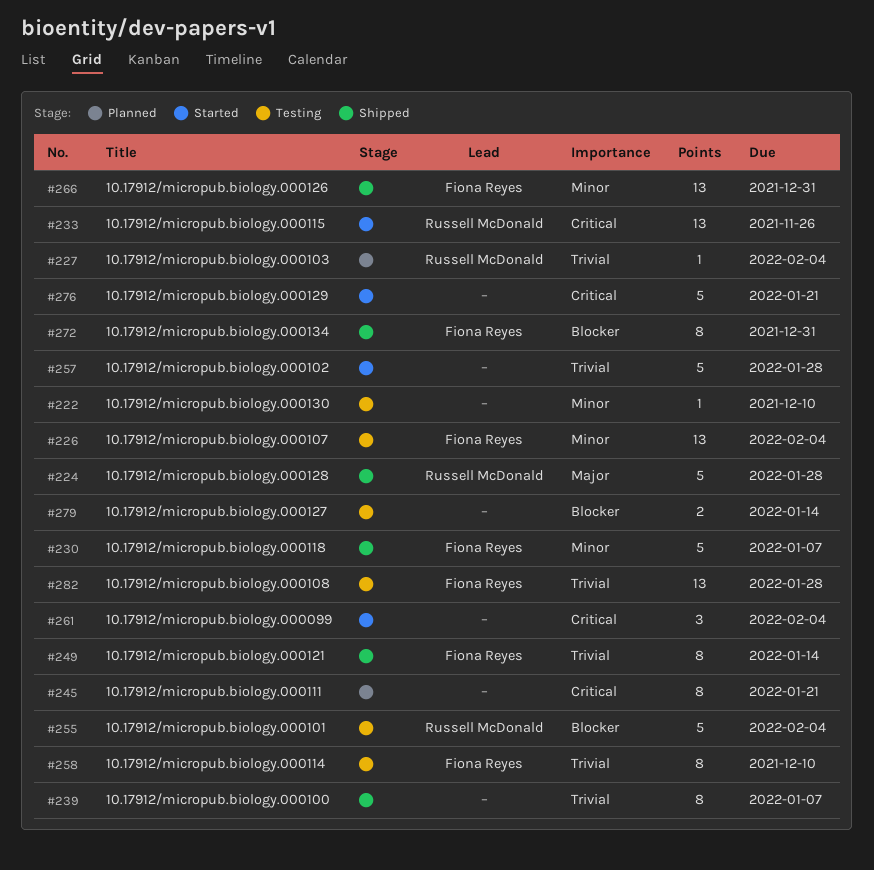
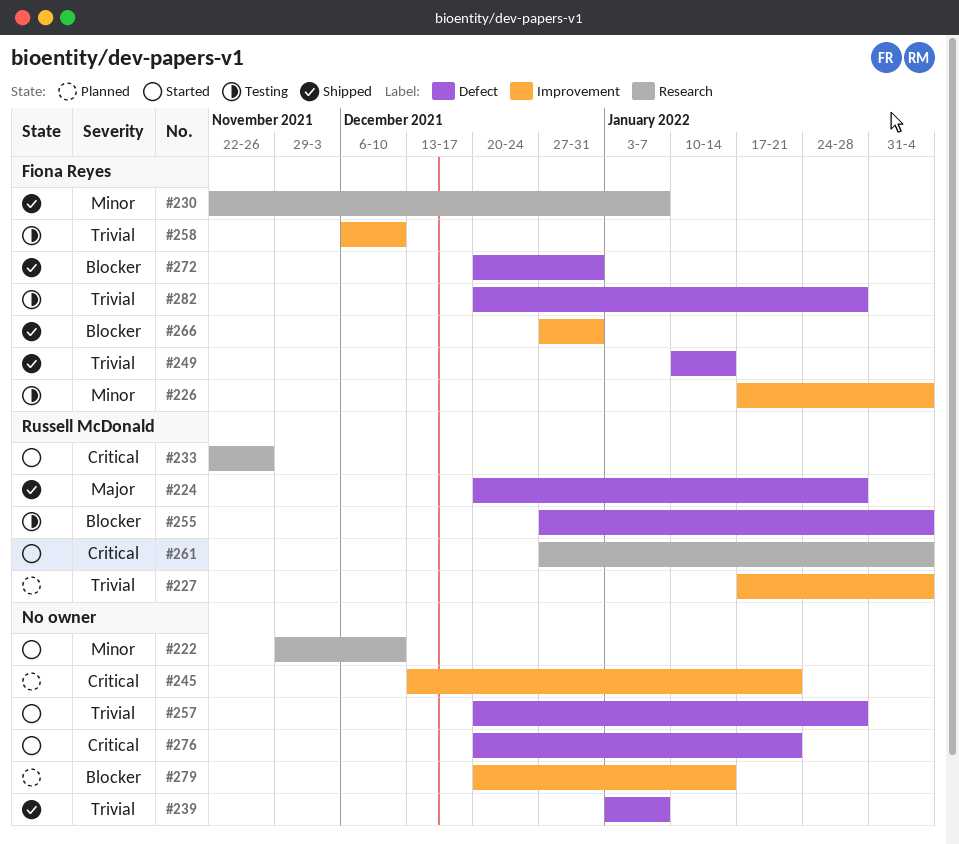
#222, status: Testing -> Started
#261, owner: none -> Russell McDonald
#266, priority: Minor -> Blocker
#279, status: Testing -> Planned

